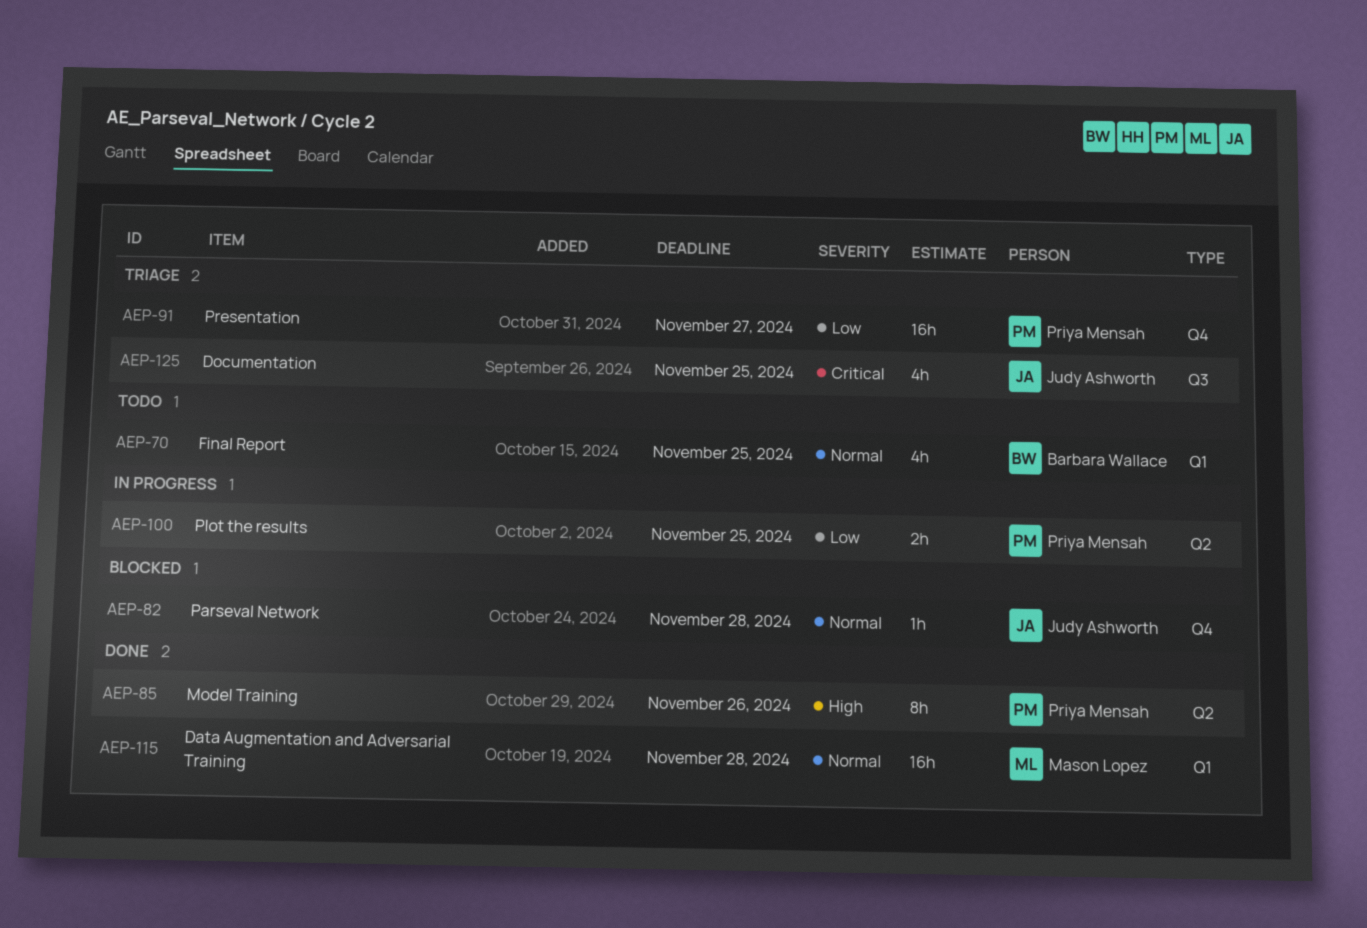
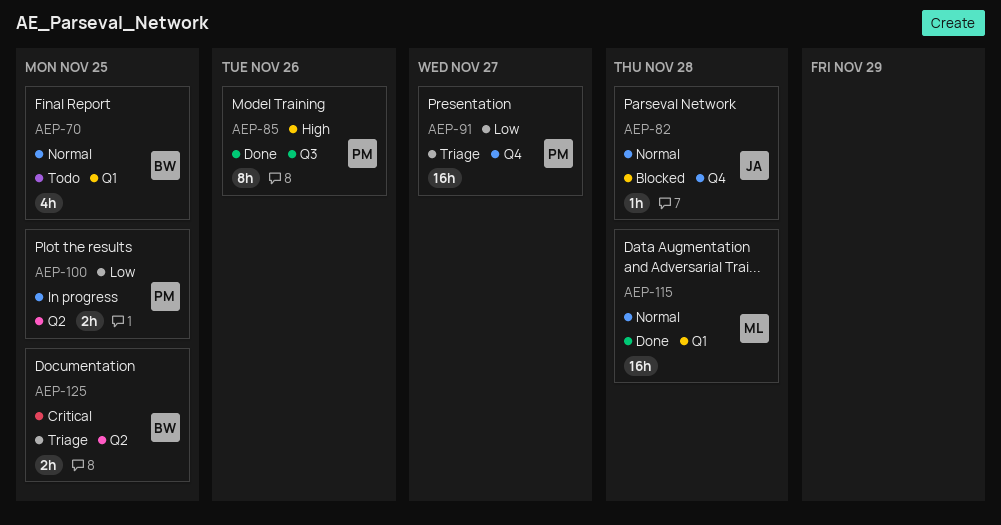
AEP-85, label: Q2 -> Q3
AEP-125, owner: Judy Ashworth -> Barbara Wallace
AEP-125, label: Q3 -> Q2
AEP-125, estimate: 4h -> 2h

